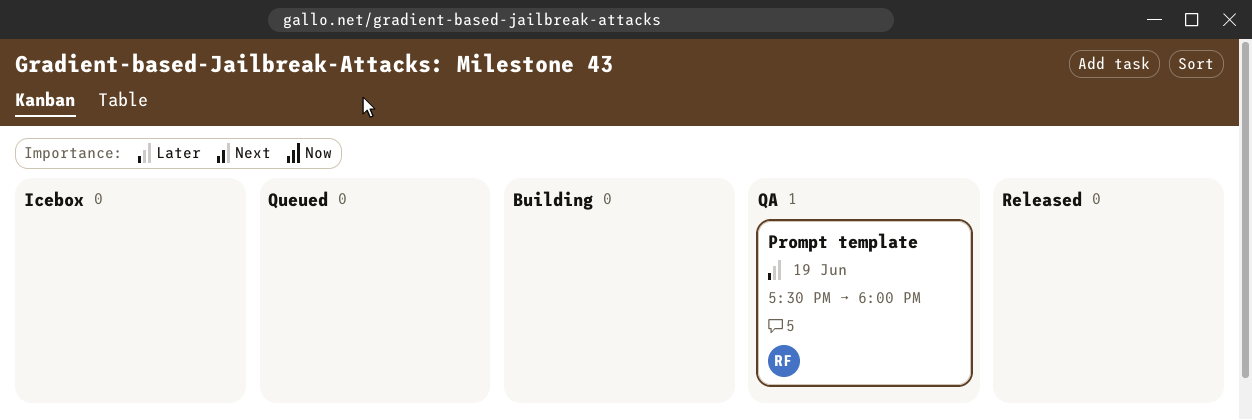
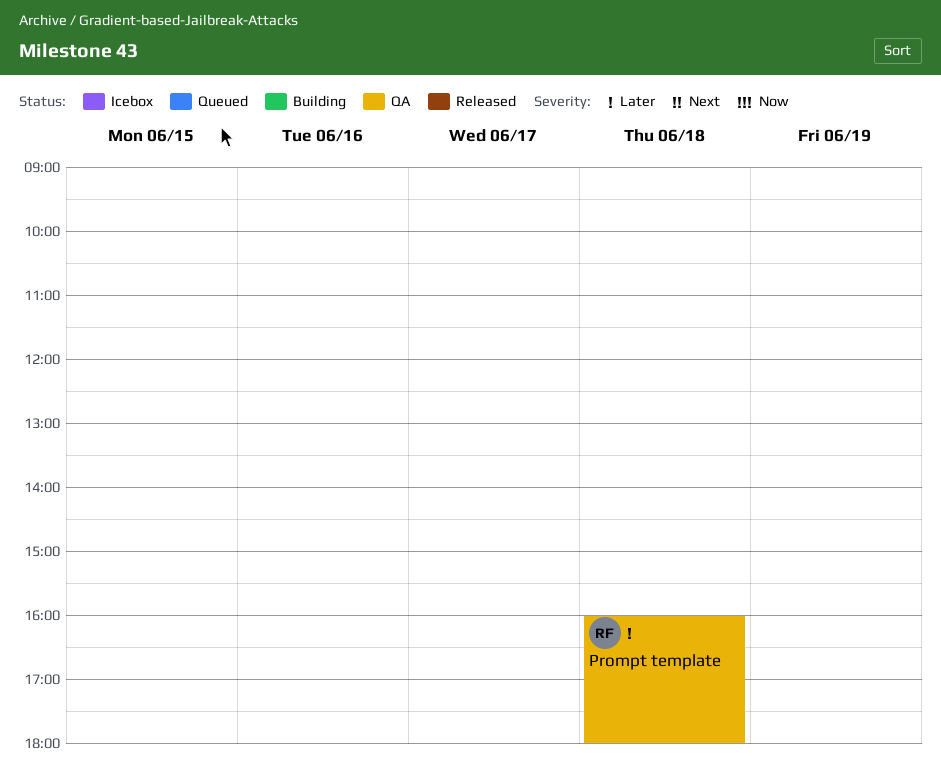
Prompt template, day: Jun 19 -> Jun 18
Prompt template, begins: 17:30 -> 16:00

